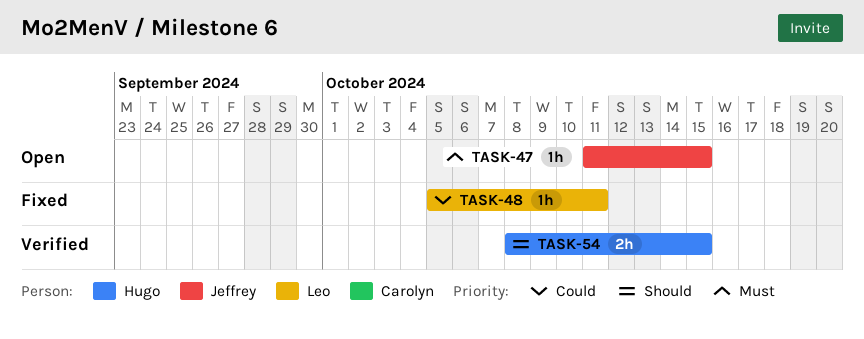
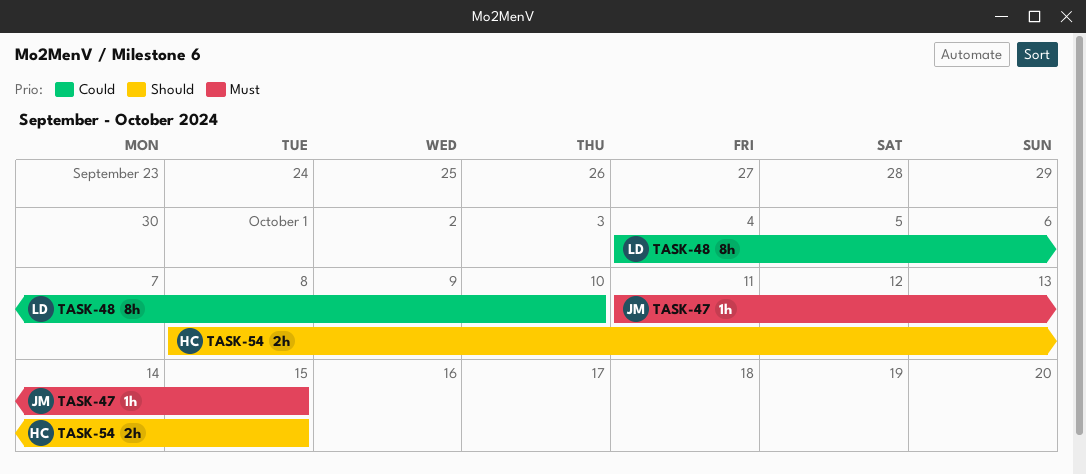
TASK-48, estimate: 1h -> 8h
TASK-48, start: Oct 5 -> Oct 4
TASK-48, due: Oct 11 -> Oct 10

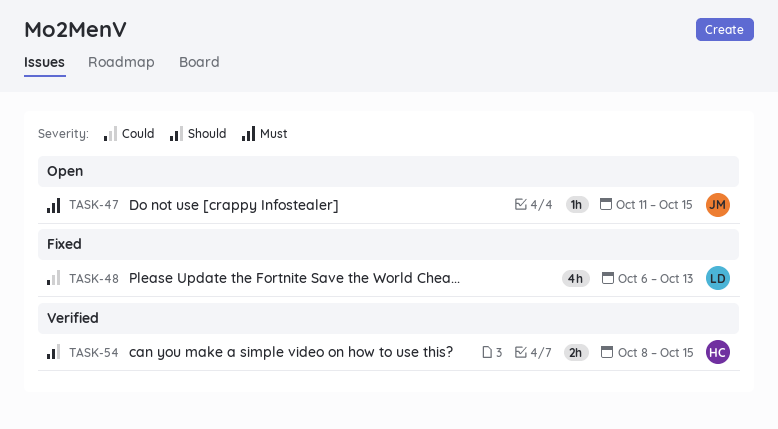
TASK-48, estimate: 8h -> 4h
TASK-48, start: Oct 4 -> Oct 6
TASK-48, due: Oct 10 -> Oct 13

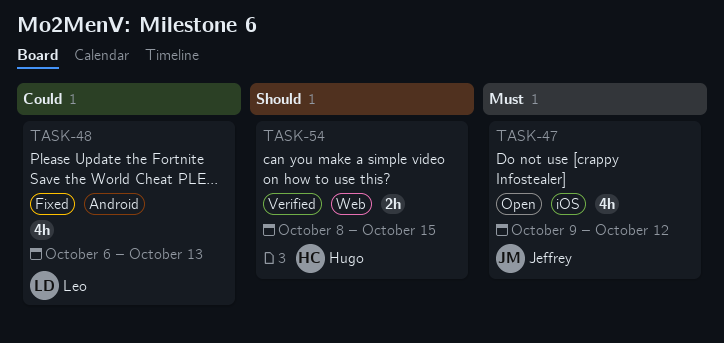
TASK-47, estimate: 1h -> 4h
TASK-47, start: Oct 11 -> Oct 9
TASK-47, due: Oct 15 -> Oct 12

